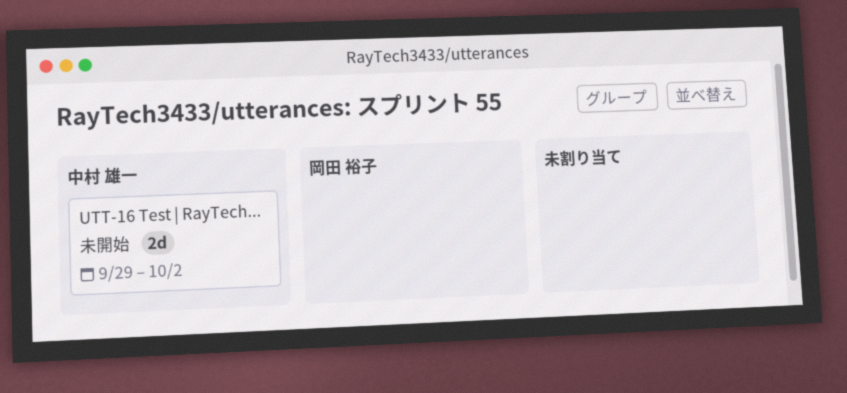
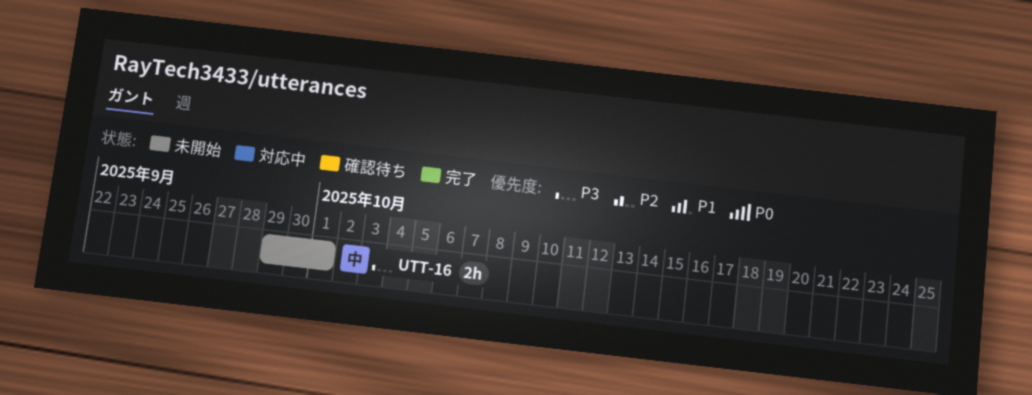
UTT-16, estimate: 2d -> 2h
UTT-16, due: Oct 2 -> Oct 1

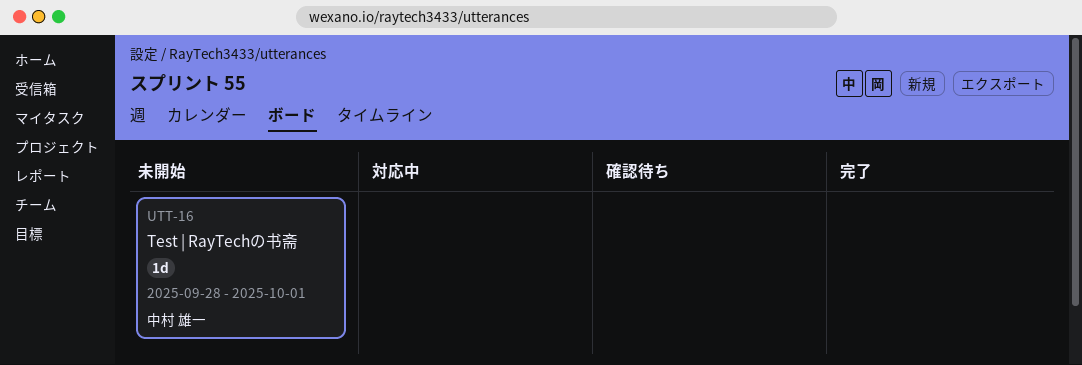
UTT-16, estimate: 2h -> 1d
UTT-16, start: Sep 29 -> Sep 28

